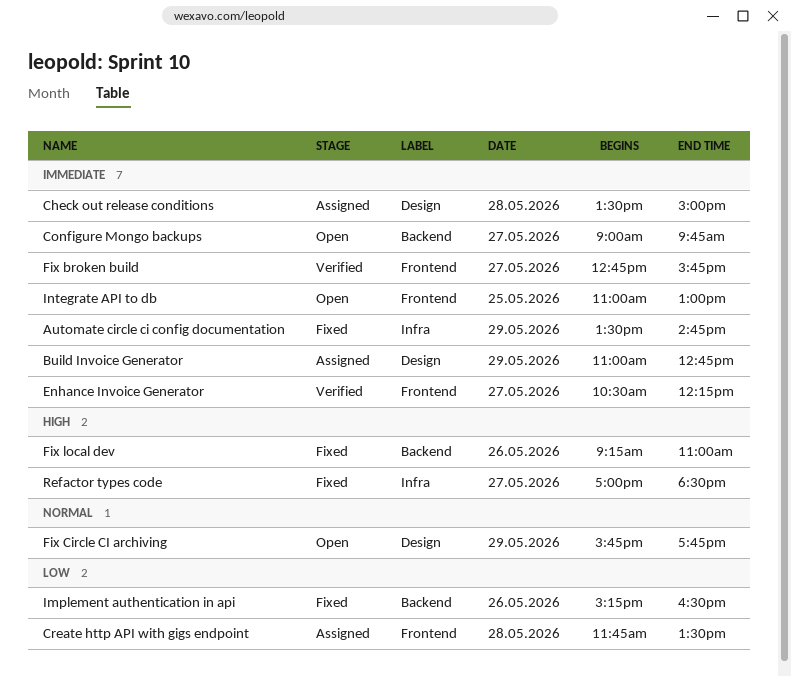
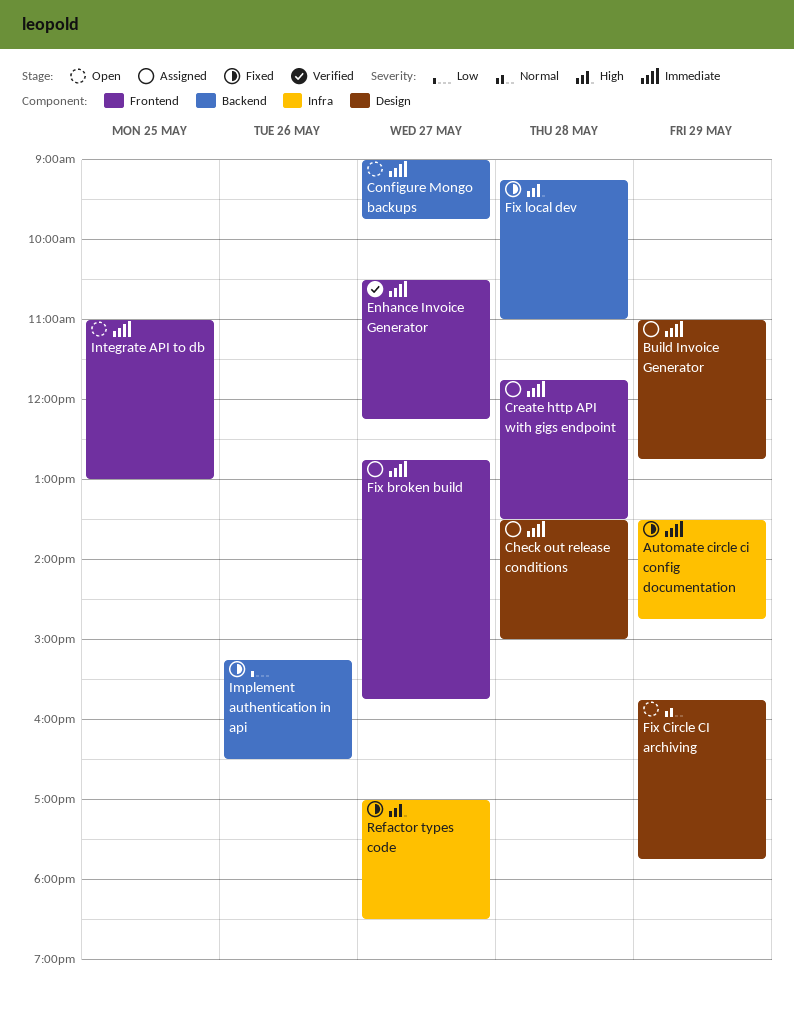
Create http API with gigs endpoint, priority: Low -> Immediate
Fix broken build, status: Verified -> Assigned
Fix local dev, day: May 26 -> May 28

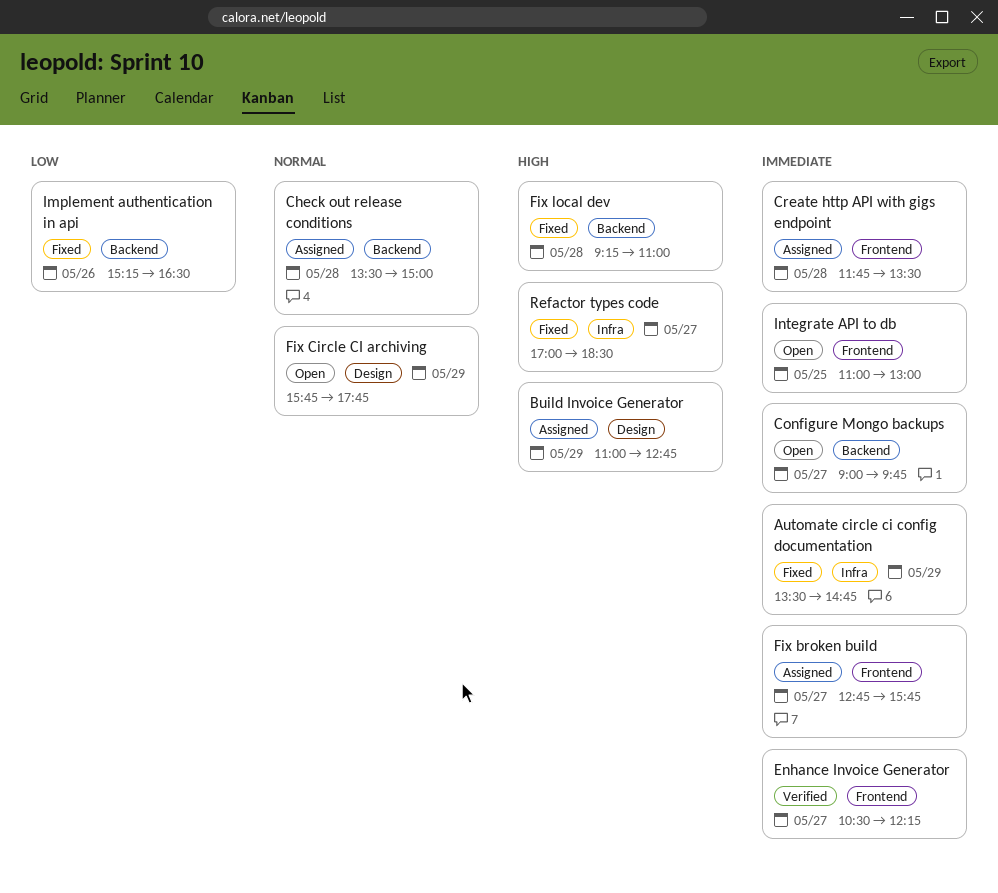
Build Invoice Generator, priority: Immediate -> High
Check out release conditions, priority: Immediate -> Normal
Check out release conditions, label: Design -> Backend

